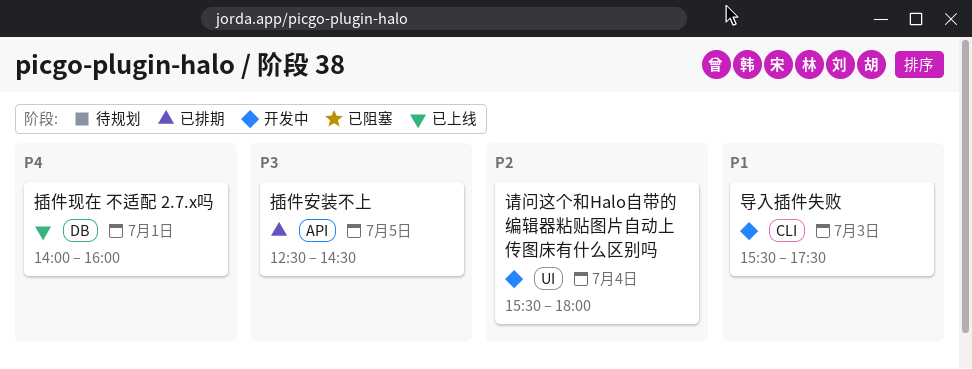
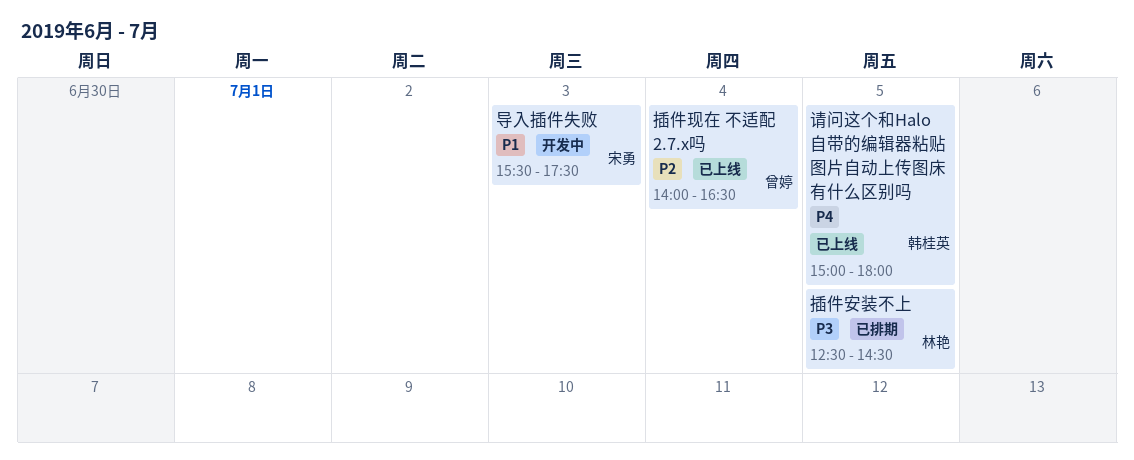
插件现在 不适配 2.7.x吗, priority: P4 -> P2
插件现在 不适配 2.7.x吗, day: Jul 1 -> Jul 4
插件现在 不适配 2.7.x吗, ends: 16:00 -> 16:30
请问这个和Halo自带的编辑器粘贴图片自动上传图床有什么区别吗, status: 开发中 -> 已上线
请问这个和Halo自带的编辑器粘贴图片自动上传图床有什么区别吗, priority: P2 -> P4
请问这个和Halo自带的编辑器粘贴图片自动上传图床有什么区别吗, day: Jul 4 -> Jul 5
请问这个和Halo自带的编辑器粘贴图片自动上传图床有什么区别吗, begins: 15:30 -> 15:00

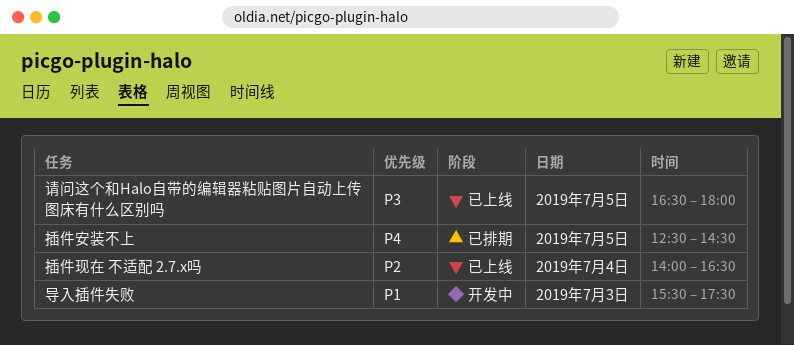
插件安装不上, priority: P3 -> P4
请问这个和Halo自带的编辑器粘贴图片自动上传图床有什么区别吗, priority: P4 -> P3
请问这个和Halo自带的编辑器粘贴图片自动上传图床有什么区别吗, begins: 15:00 -> 16:30

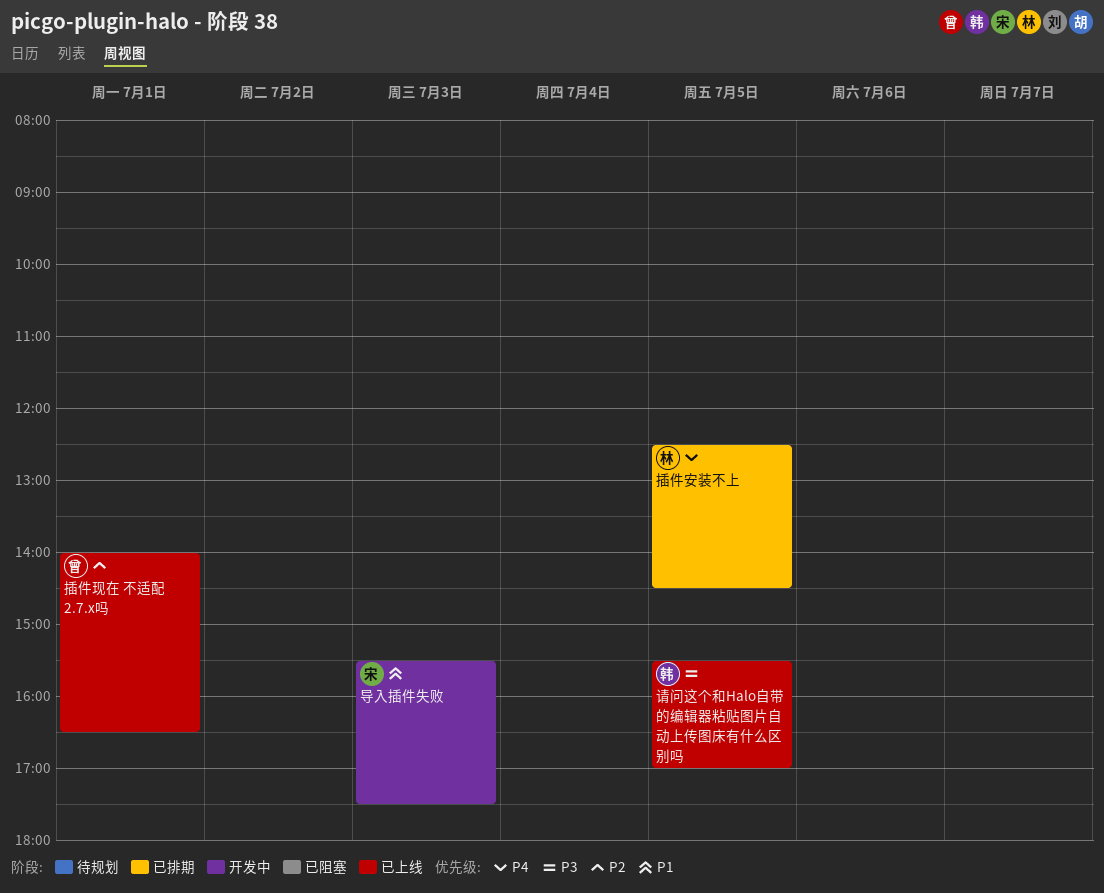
插件现在 不适配 2.7.x吗, day: Jul 4 -> Jul 1
请问这个和Halo自带的编辑器粘贴图片自动上传图床有什么区别吗, begins: 16:30 -> 15:30
请问这个和Halo自带的编辑器粘贴图片自动上传图床有什么区别吗, ends: 18:00 -> 17:00

